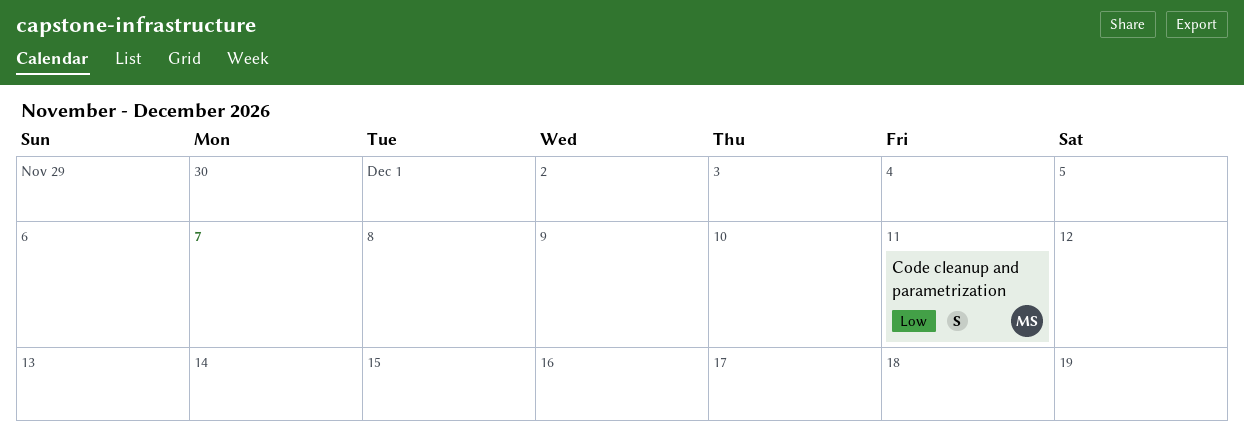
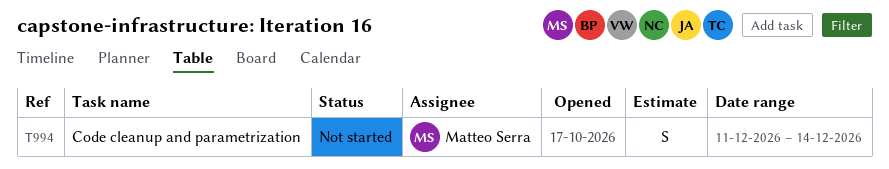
Code cleanup and parametrization, due: Dec 11 -> Dec 14

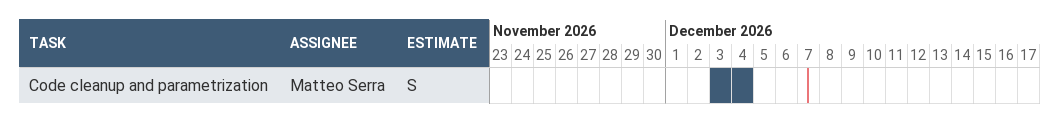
Code cleanup and parametrization, start: Dec 11 -> Dec 3
Code cleanup and parametrization, due: Dec 14 -> Dec 4

